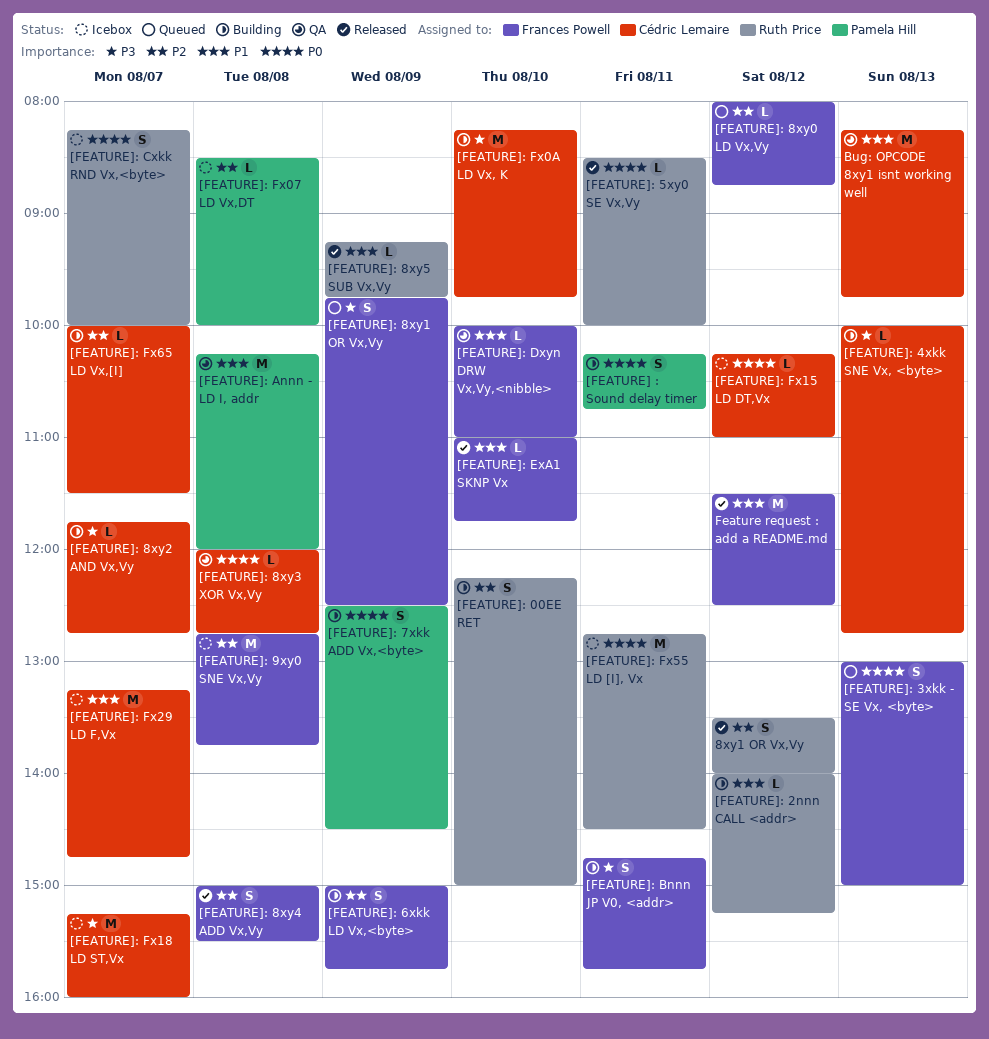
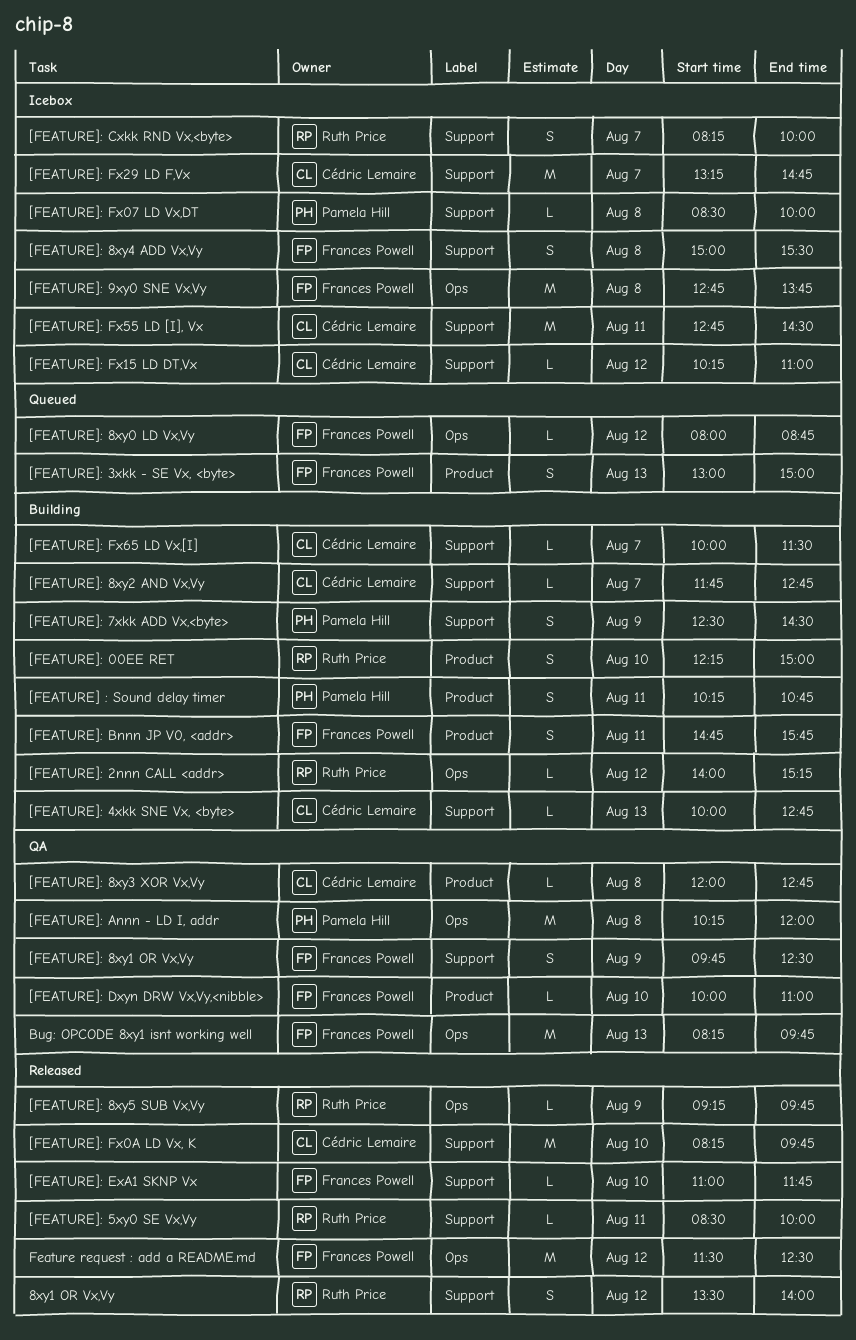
[FEATURE]: 6xkk LD Vx,<byte>: present -> none
[FEATURE]: 8xy1 OR Vx,Vy, status: Queued -> QA
[FEATURE]: 8xy4 ADD Vx,Vy, status: Released -> Icebox
[FEATURE]: Fx0A LD Vx, K, status: Building -> Released
[FEATURE]: Fx18 LD ST,Vx: present -> none
[FEATURE]: Fx55 LD [I], Vx, owner: Ruth Price -> Cédric Lemaire
Bug: OPCODE 8xy1 isnt working well, owner: Cédric Lemaire -> Frances Powell

